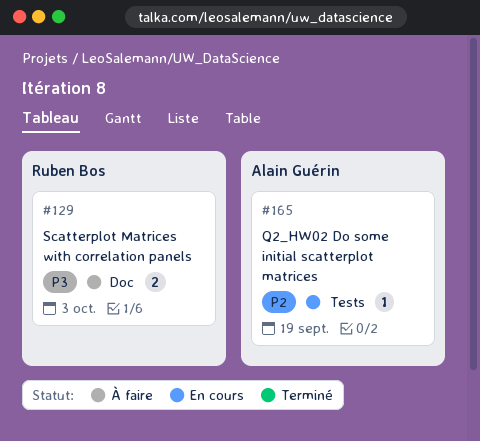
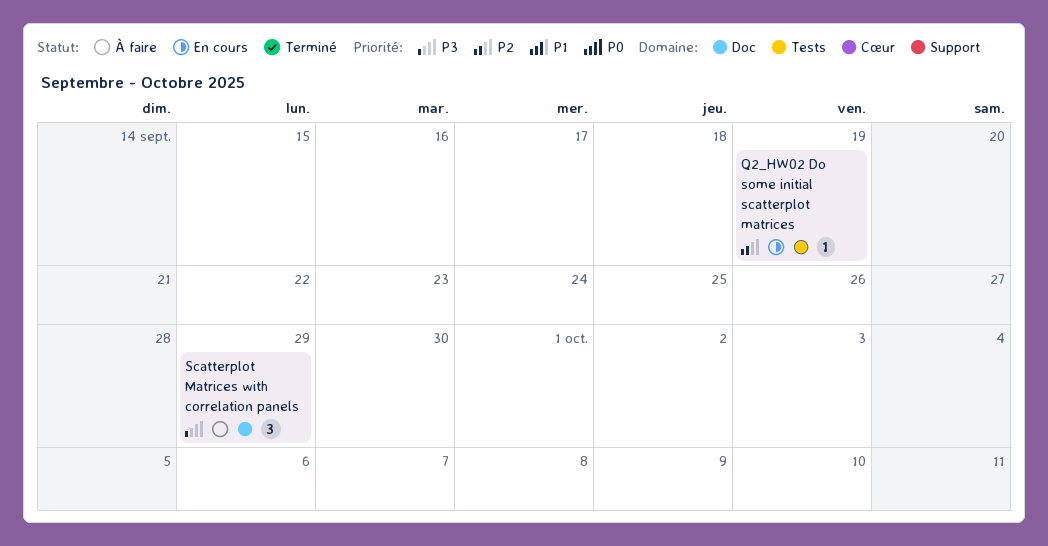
Scatterplot Matrices with correlation panels, estimate: 2 -> 3
Scatterplot Matrices with correlation panels, due: Oct 3 -> Sep 29

